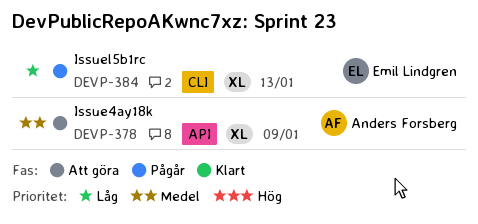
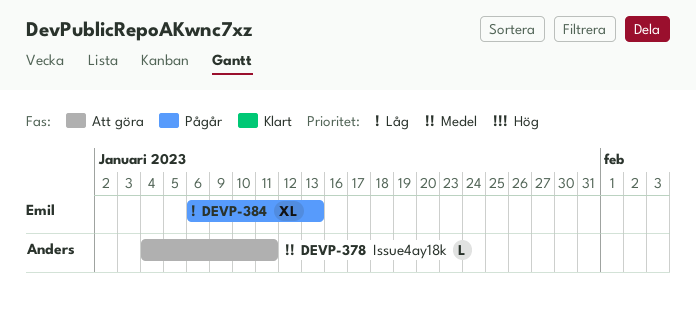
DEVP-378, estimate: XL -> L
DEVP-378, due: Jan 9 -> Jan 11

